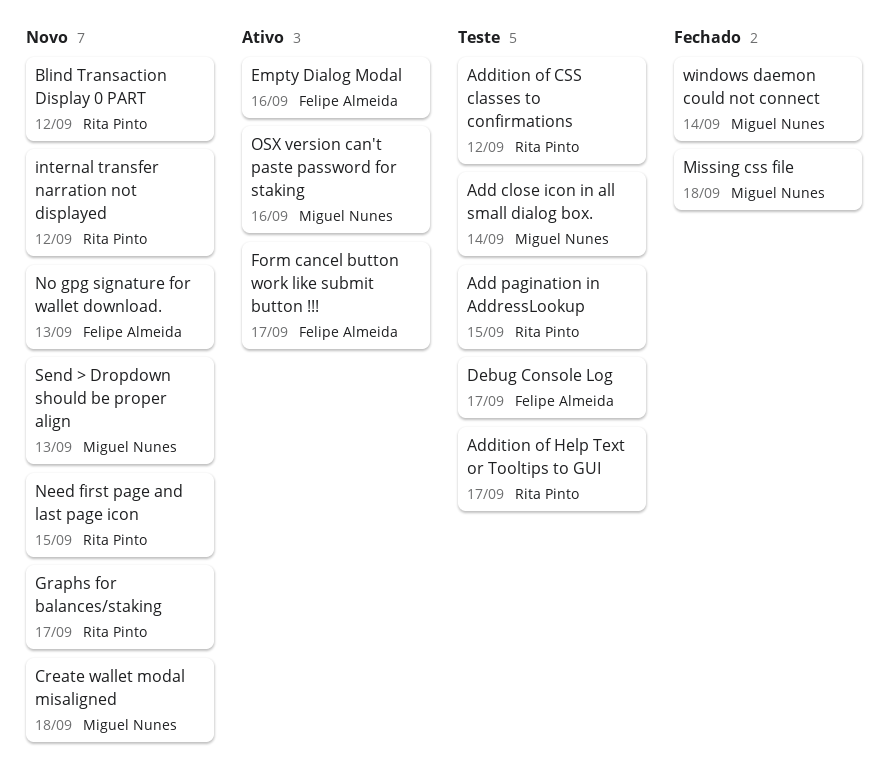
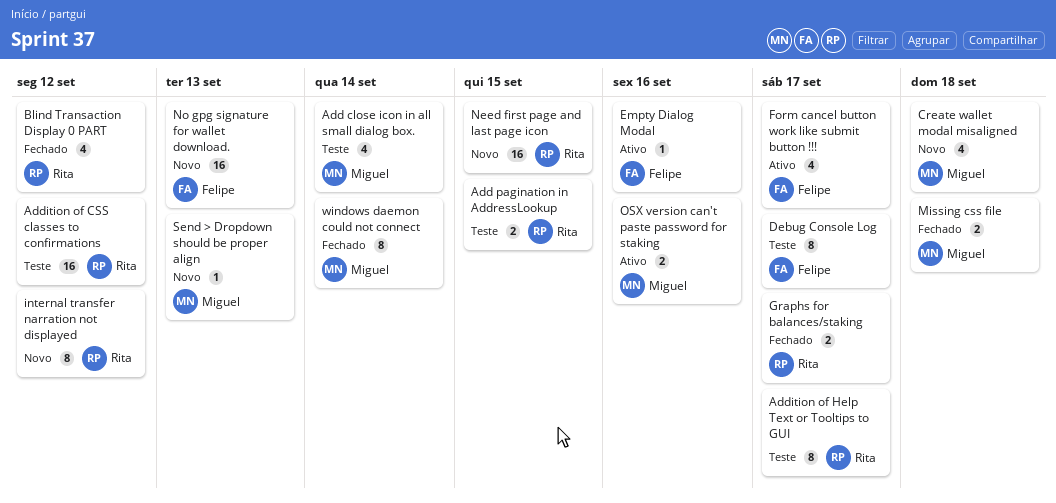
Blind Transaction Display 0 PART, status: Novo -> Fechado
Graphs for balances/staking, status: Novo -> Fechado

